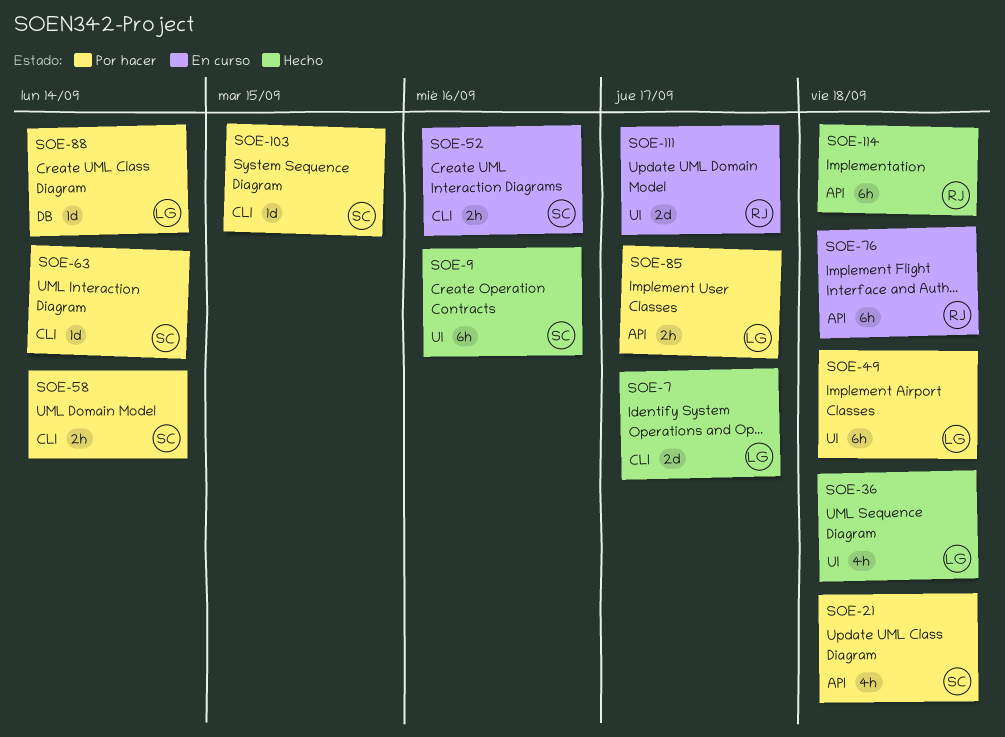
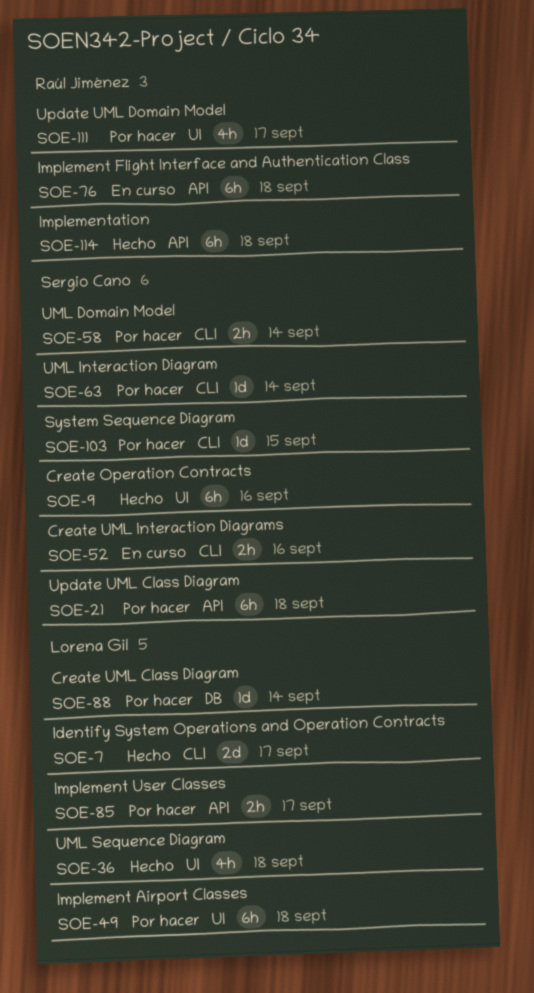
SOE-21, estimate: 4h -> 6h
SOE-111, status: En curso -> Por hacer
SOE-111, estimate: 2d -> 4h

